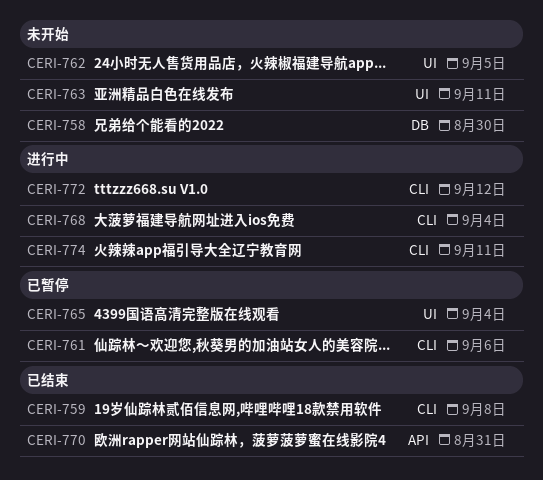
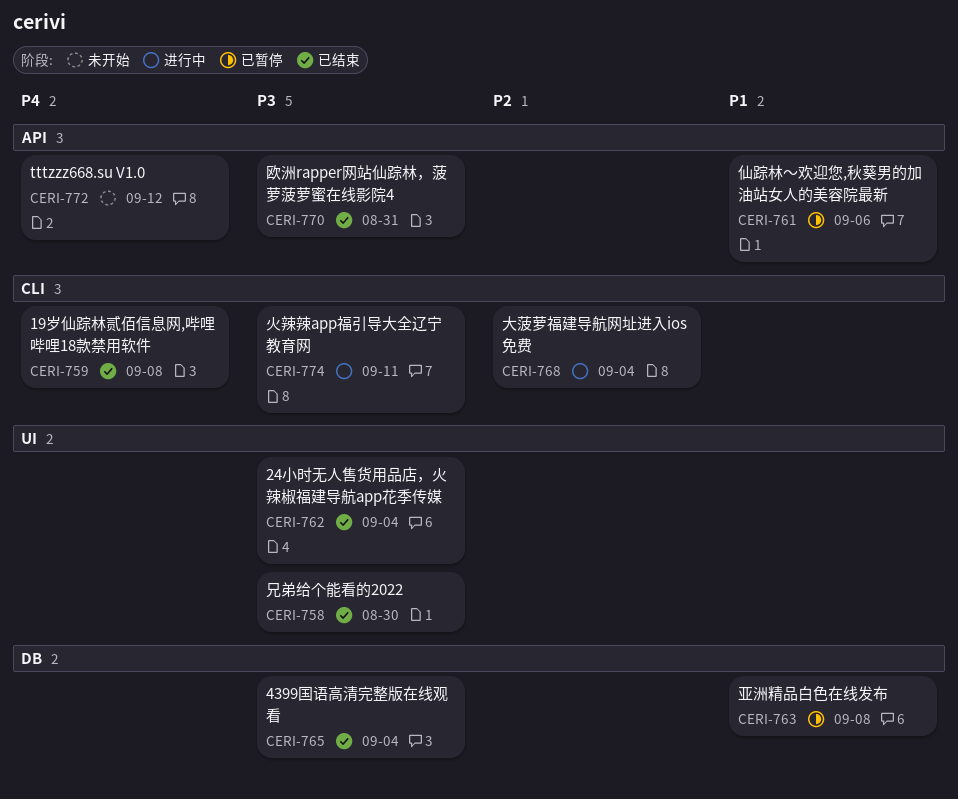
CERI-758, status: 未开始 -> 已结束
CERI-758, label: DB -> UI
CERI-761, label: CLI -> API
CERI-762, status: 未开始 -> 已结束
CERI-762, due: Sep 5 -> Sep 4
CERI-763, status: 未开始 -> 已暂停
CERI-763, label: UI -> DB
CERI-763, due: Sep 11 -> Sep 8
CERI-765, status: 已暂停 -> 已结束
CERI-765, label: UI -> DB
CERI-772, status: 进行中 -> 未开始
CERI-772, label: CLI -> API

